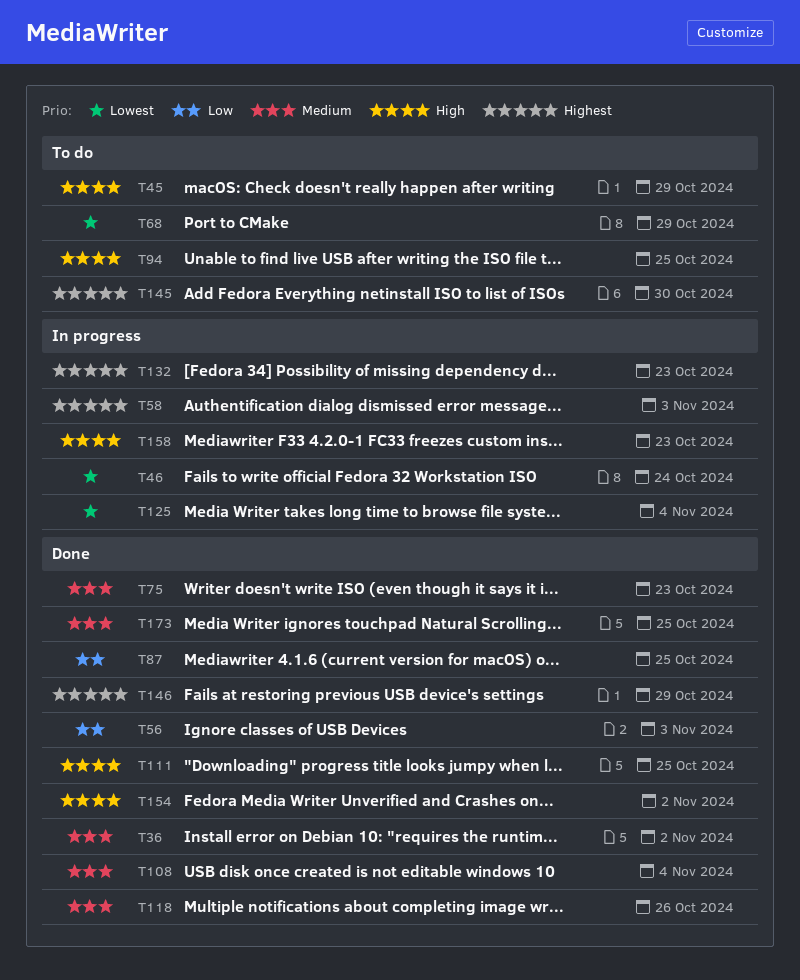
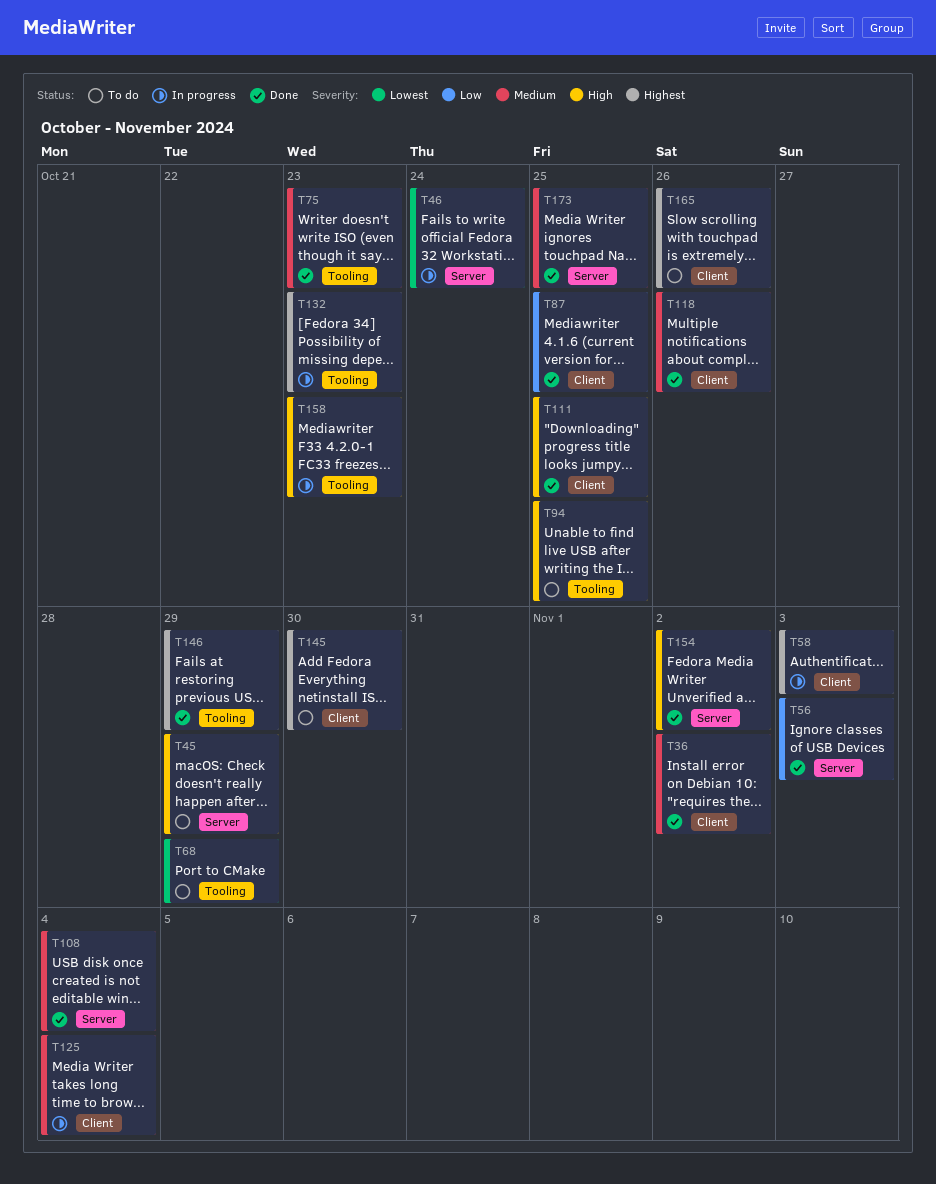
T125, priority: Lowest -> Medium
T165: none -> present

